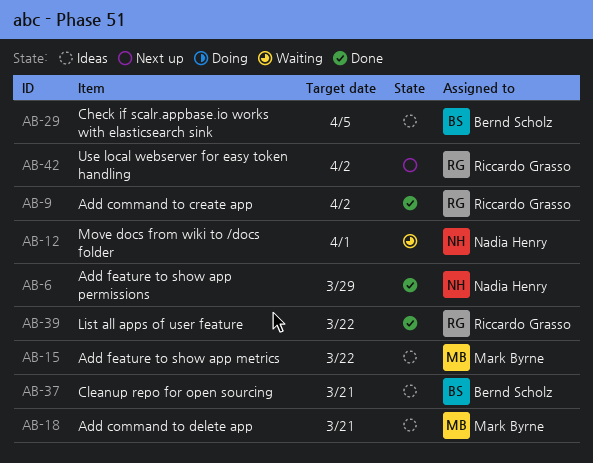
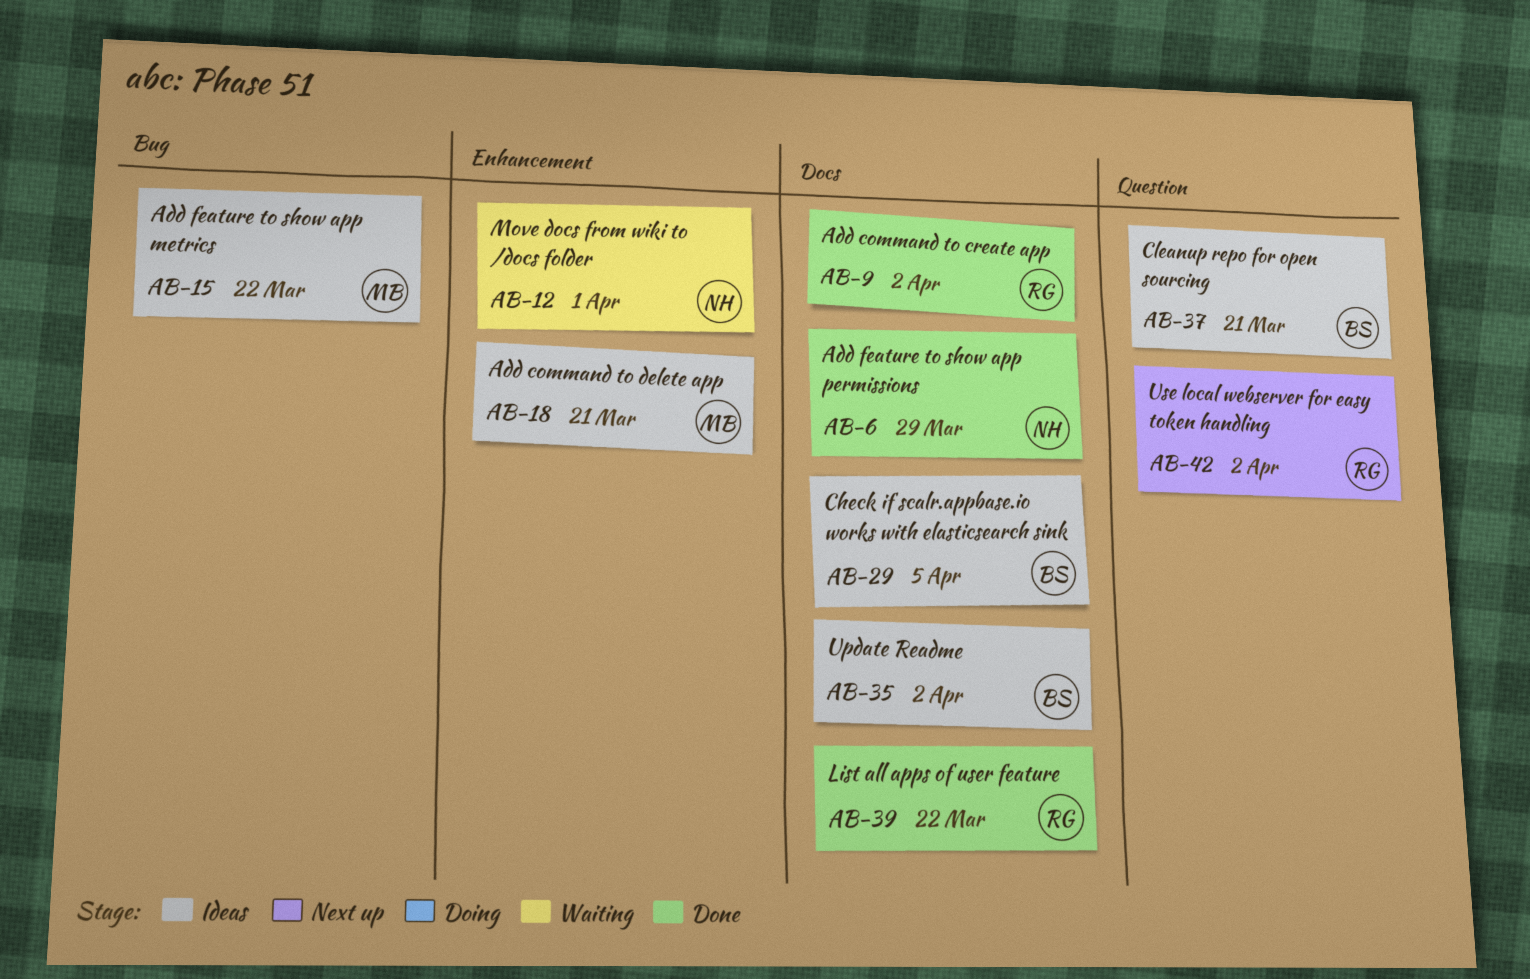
AB-35: none -> present

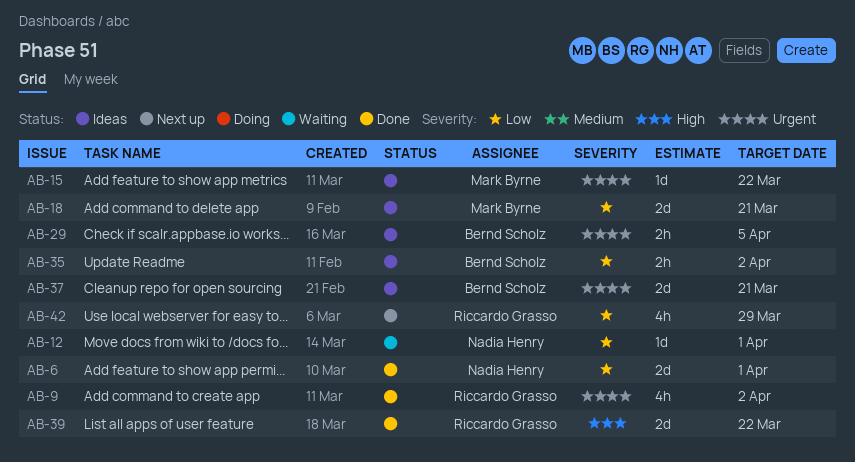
AB-6, due: Mar 29 -> Apr 1
AB-42, due: Apr 2 -> Mar 29

